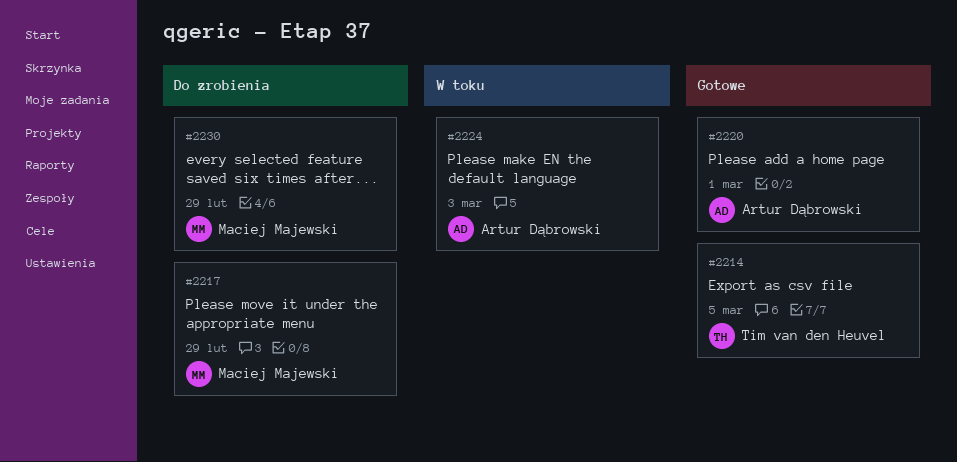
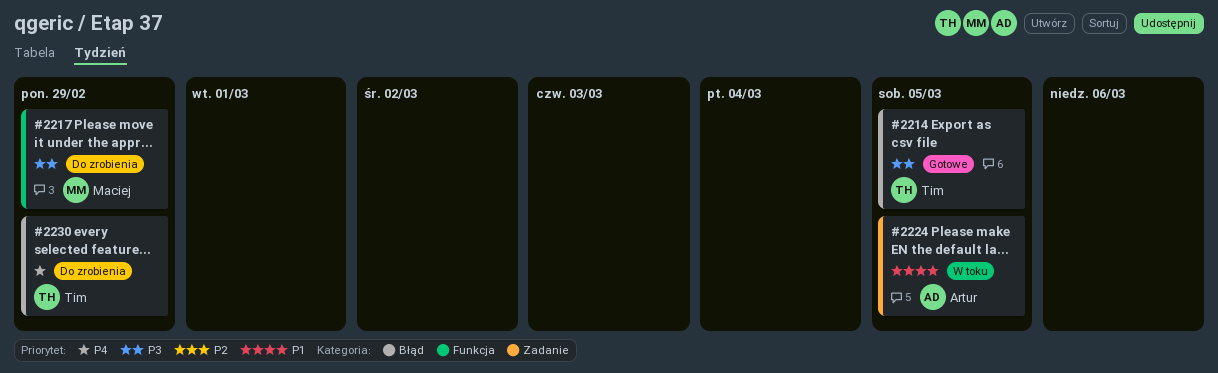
#2220: present -> none
#2224, due: Mar 3 -> Mar 5
#2230, owner: Maciej Majewski -> Tim van den Heuvel

